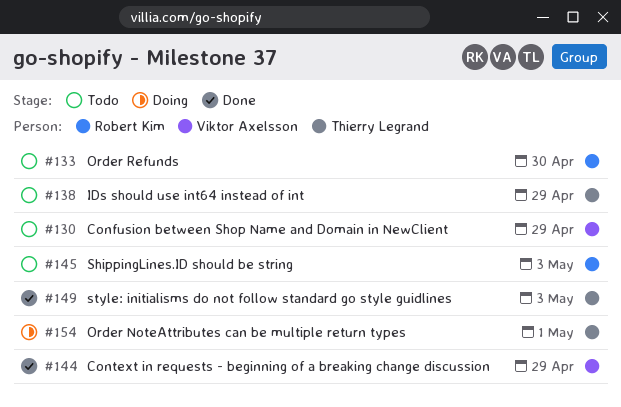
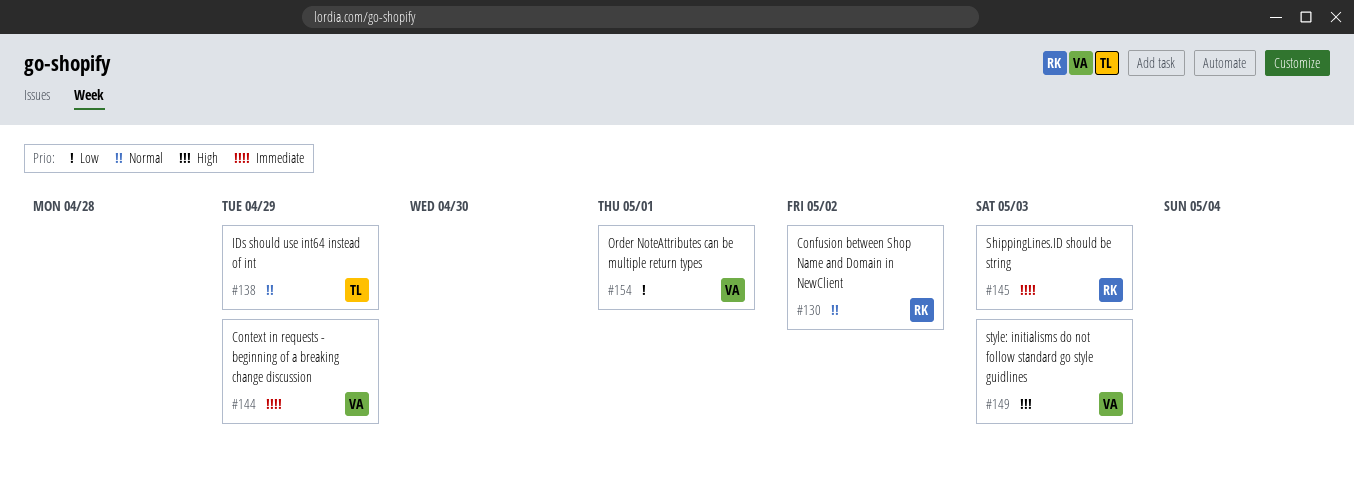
#130, owner: Viktor Axelsson -> Robert Kim
#130, due: Apr 29 -> May 2
#133: present -> none
#149, owner: Thierry Legrand -> Viktor Axelsson
#154, owner: Thierry Legrand -> Viktor Axelsson

